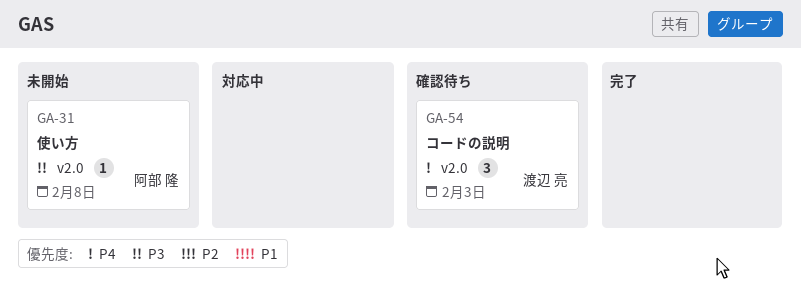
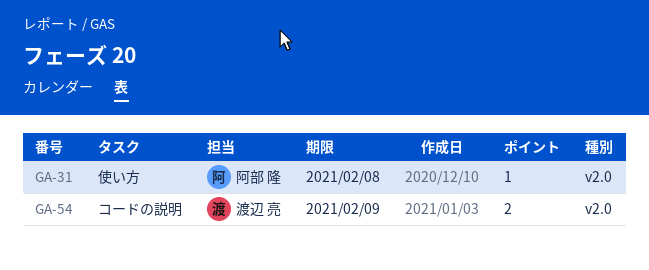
GA-54, estimate: 3 -> 2
GA-54, due: Feb 3 -> Feb 9

